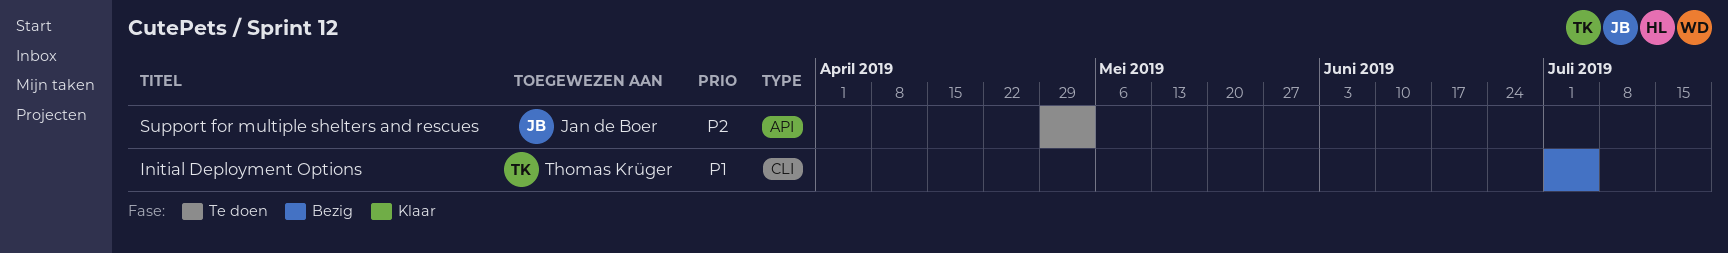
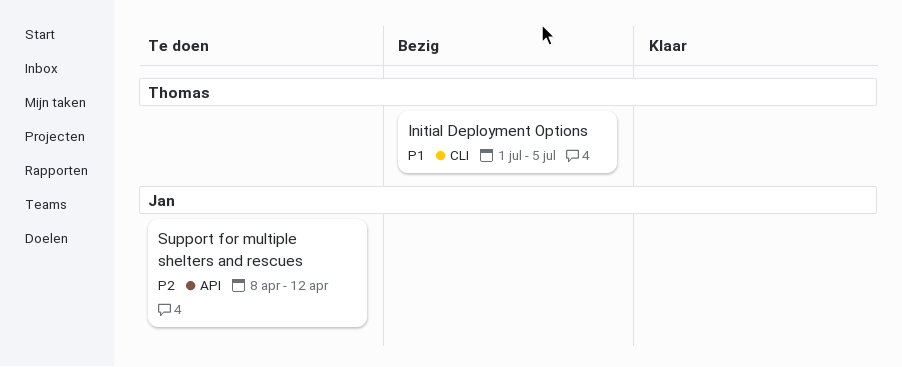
Support for multiple shelters and rescues, start: Apr 29 -> Apr 8
Support for multiple shelters and rescues, due: May 3 -> Apr 12

